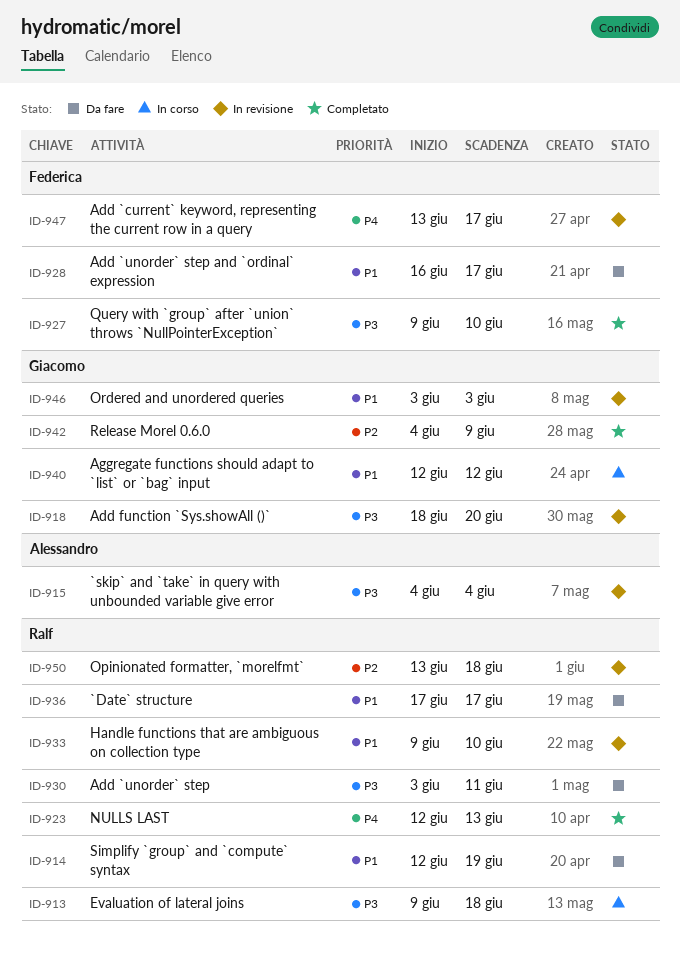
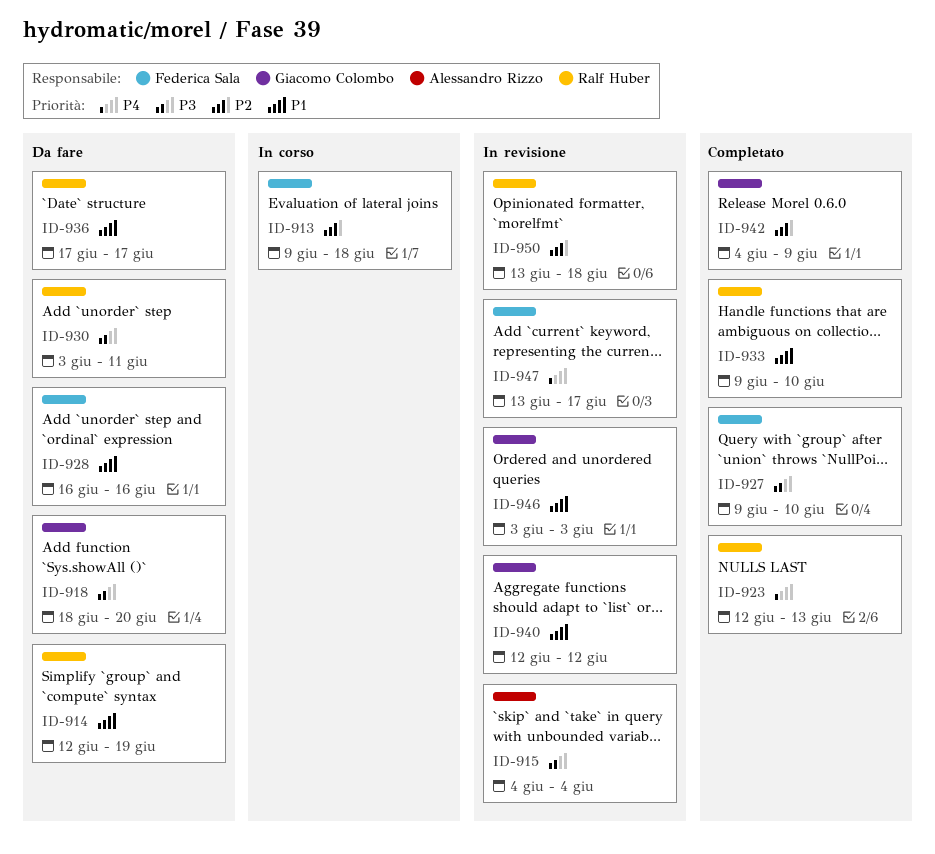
ID-913, owner: Ralf Huber -> Federica Sala
ID-913, priority: P3 -> P2
ID-918, status: In revisione -> Da fare
ID-928, due: Jun 17 -> Jun 16
ID-933, status: In revisione -> Completato
ID-940, status: In corso -> In revisione

